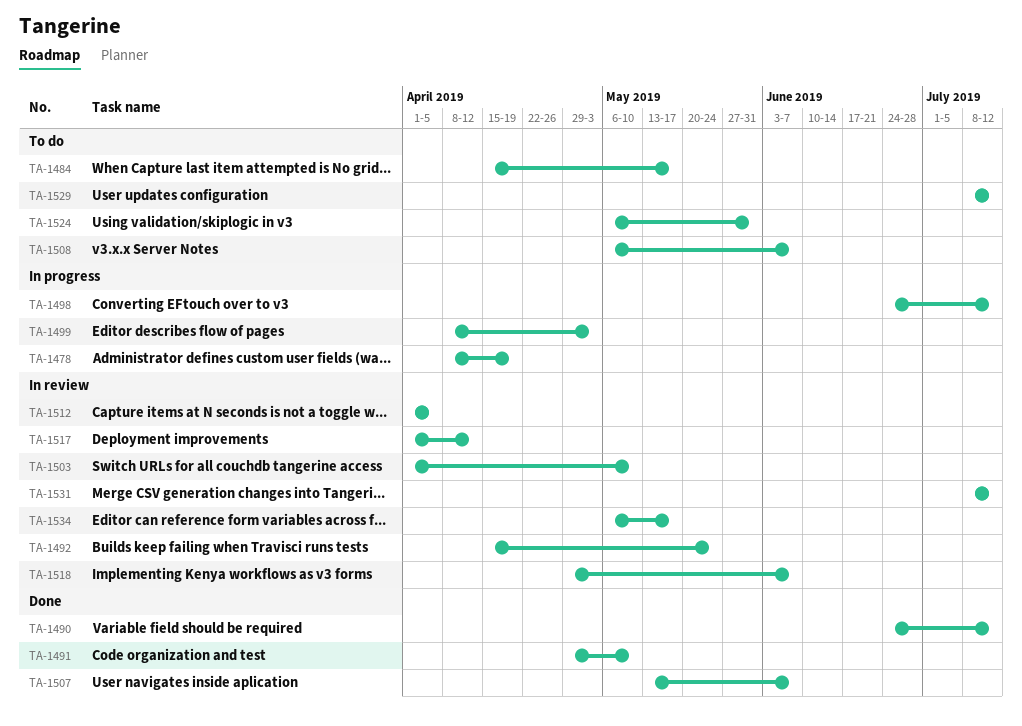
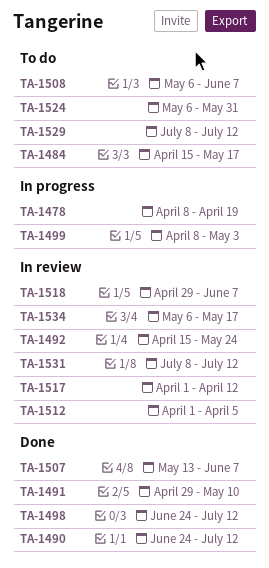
TA-1498, status: In progress -> Done
TA-1503: present -> none

